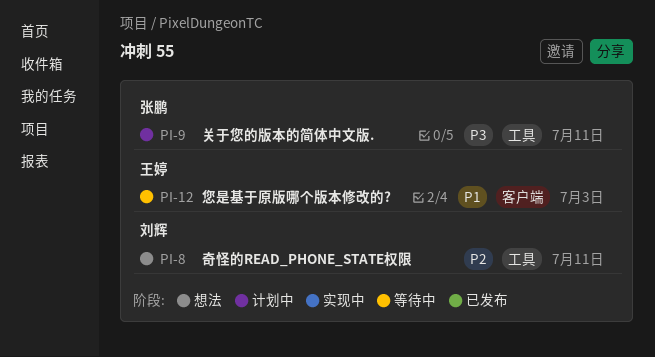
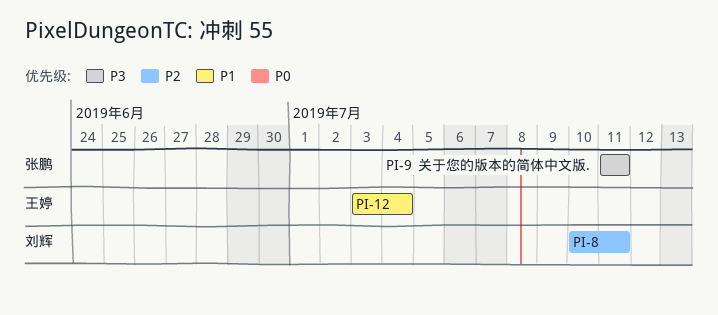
PI-12, due: Jul 3 -> Jul 4

